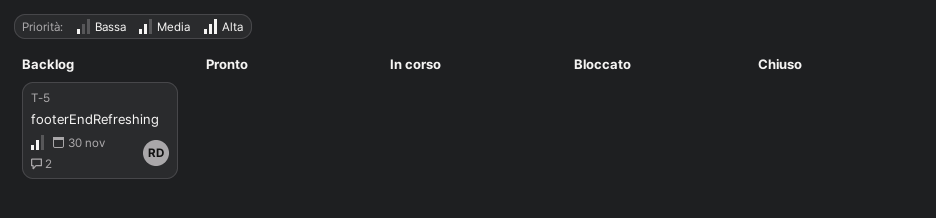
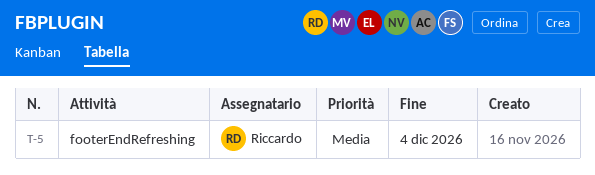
T-5, due: Nov 30 -> Dec 4

